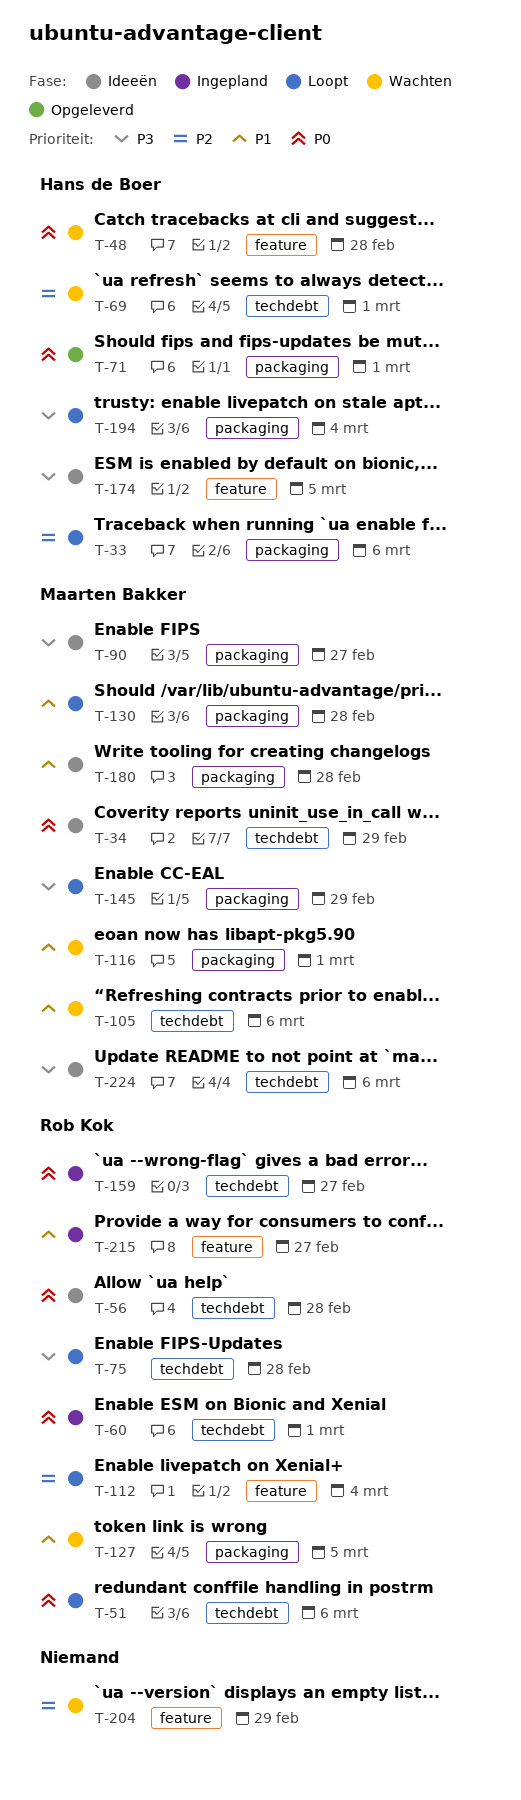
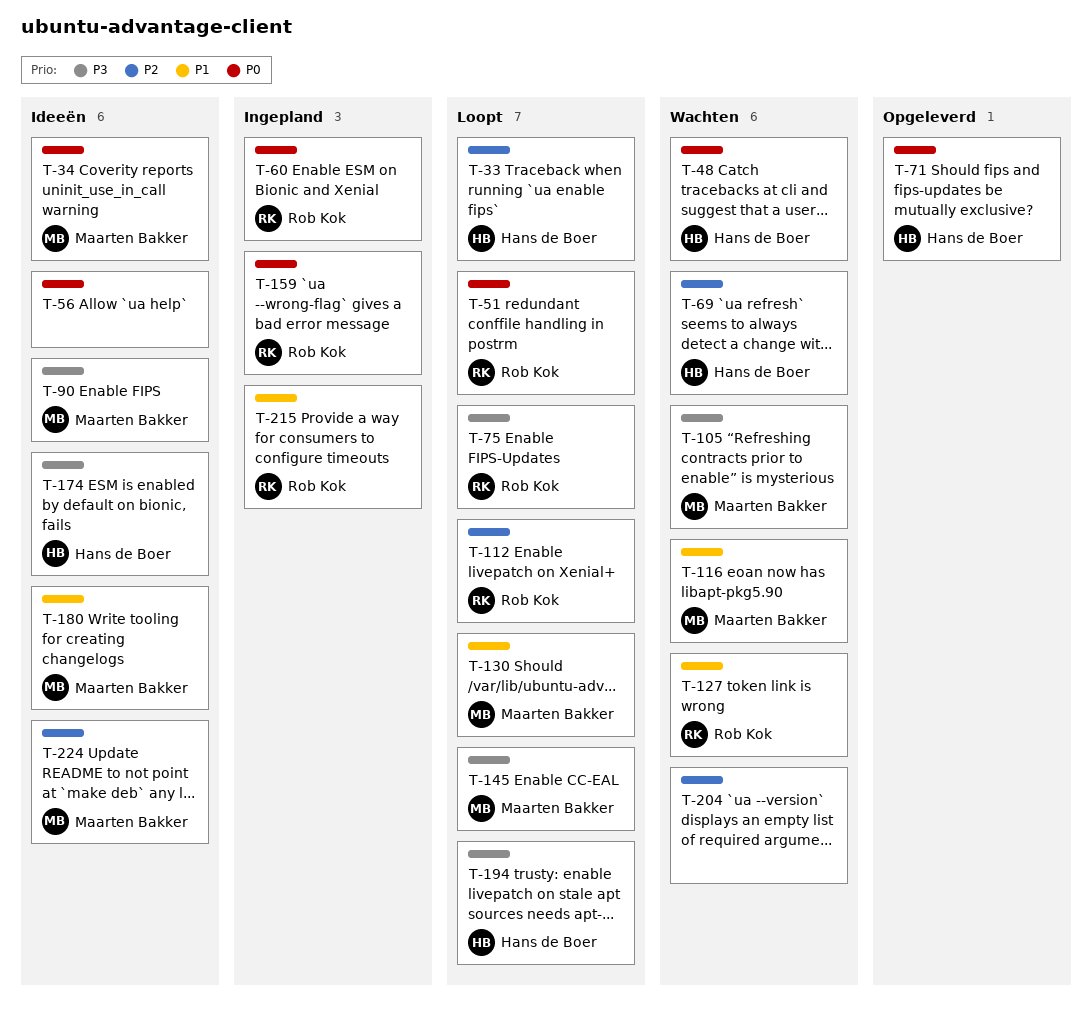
T-56, owner: Rob Kok -> none
T-105, priority: P1 -> P3
T-224, priority: P3 -> P2

